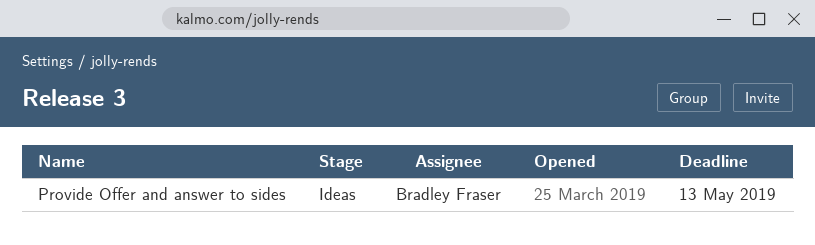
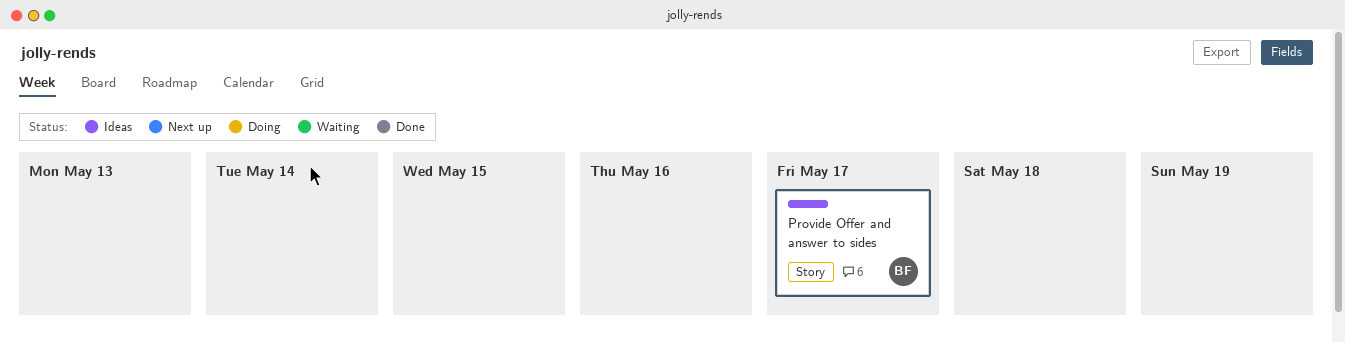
Provide Offer and answer to sides, due: May 13 -> May 17

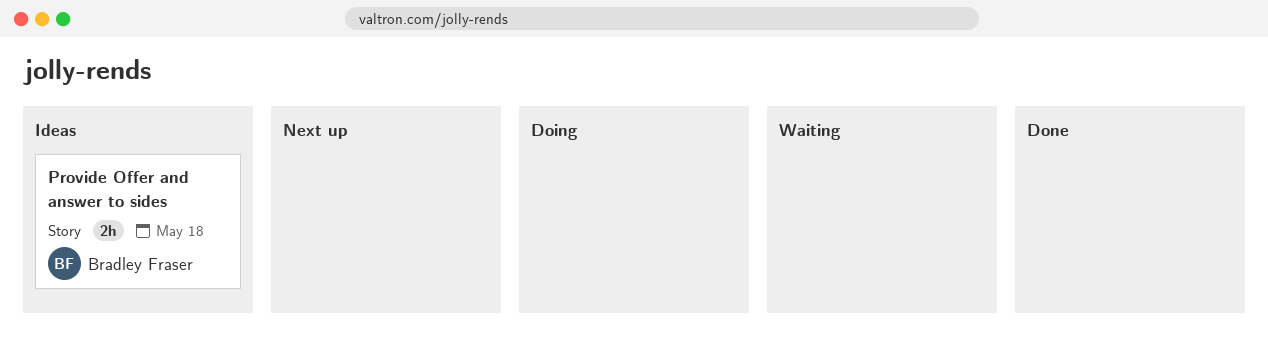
Provide Offer and answer to sides, due: May 17 -> May 18

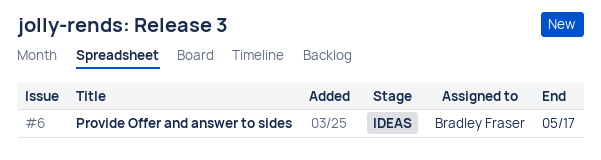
Provide Offer and answer to sides, due: May 18 -> May 17

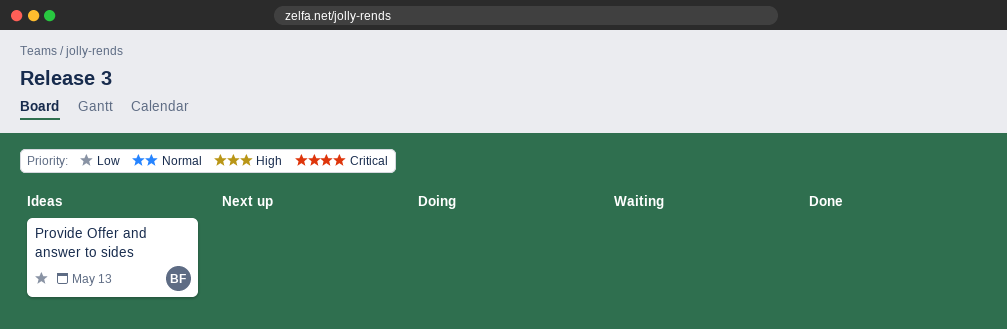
Provide Offer and answer to sides, due: May 17 -> May 13

